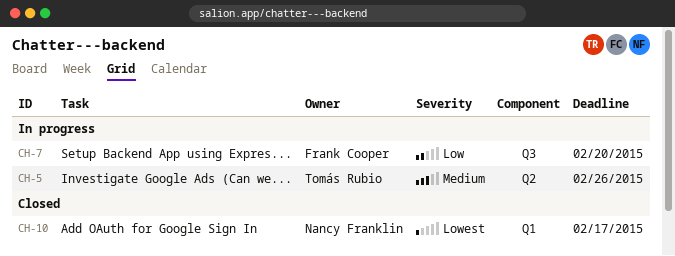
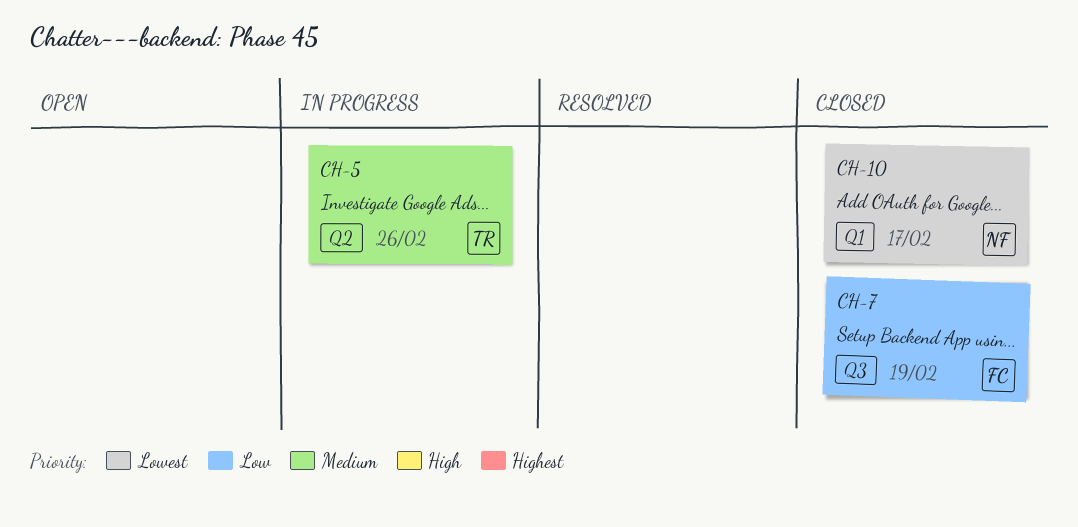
CH-7, status: In progress -> Closed
CH-7, due: Feb 20 -> Feb 19

